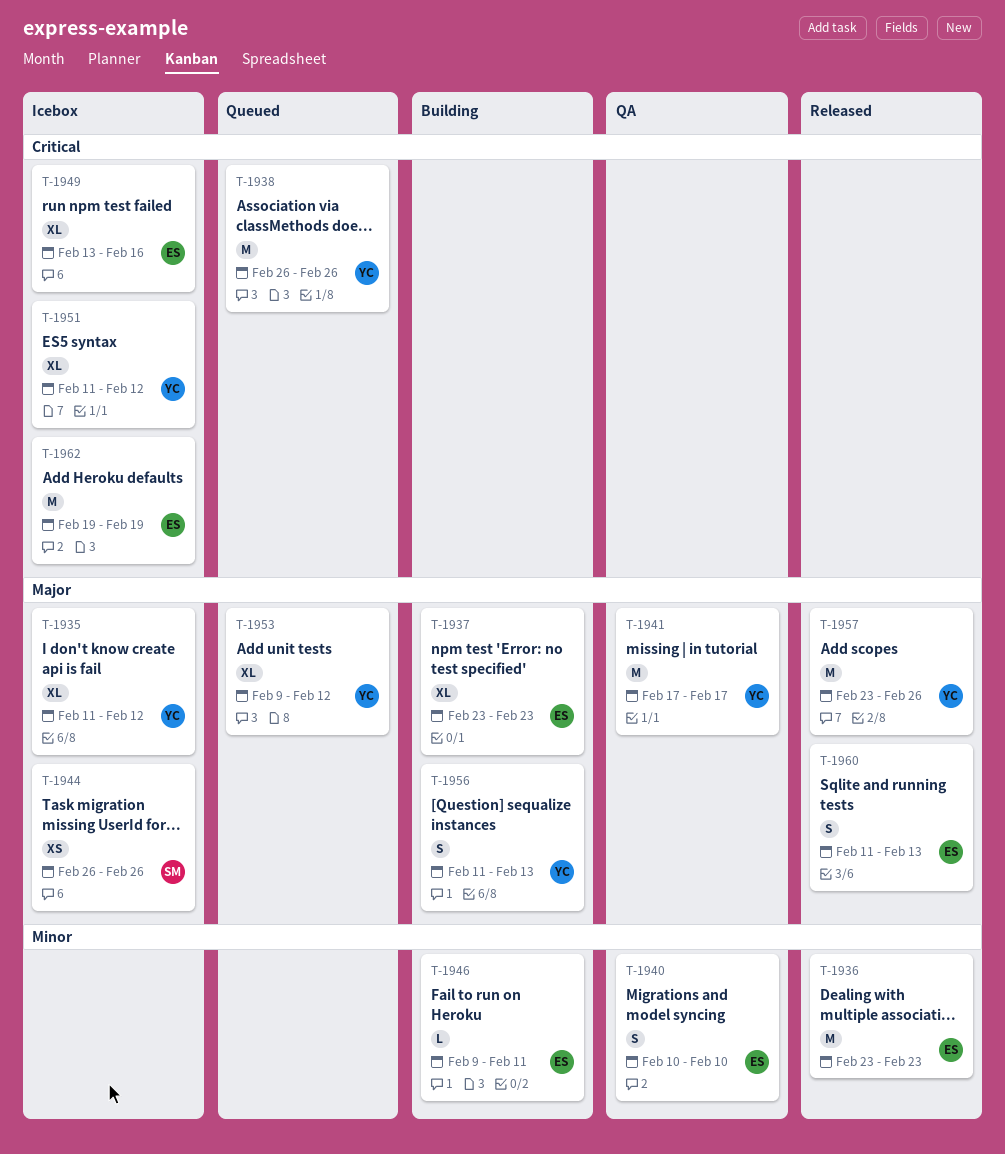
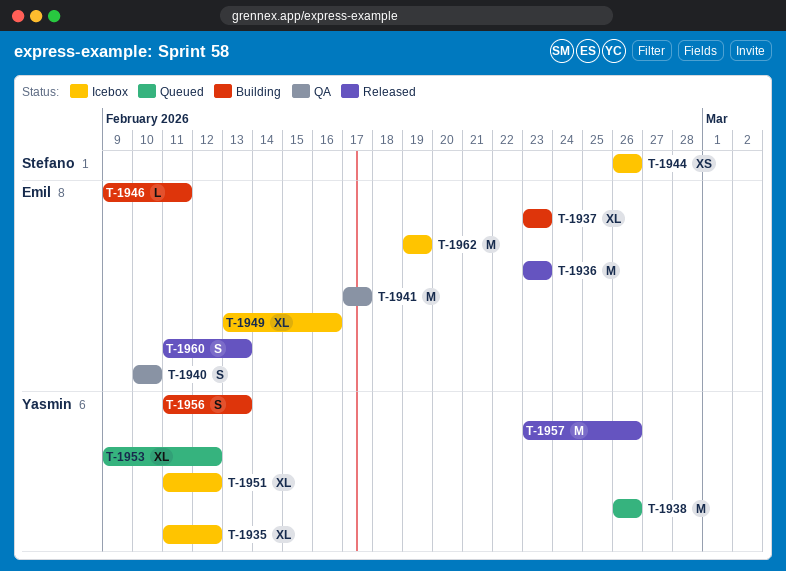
T-1941, owner: Yasmin -> Emil

